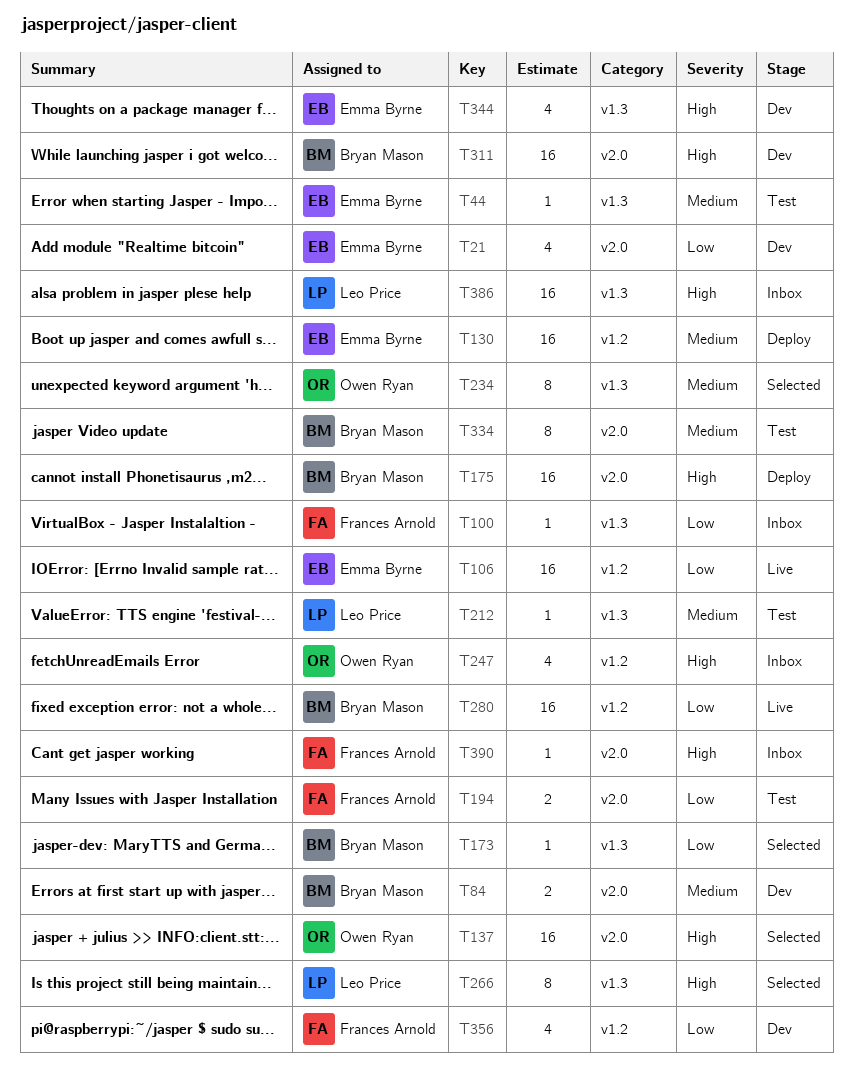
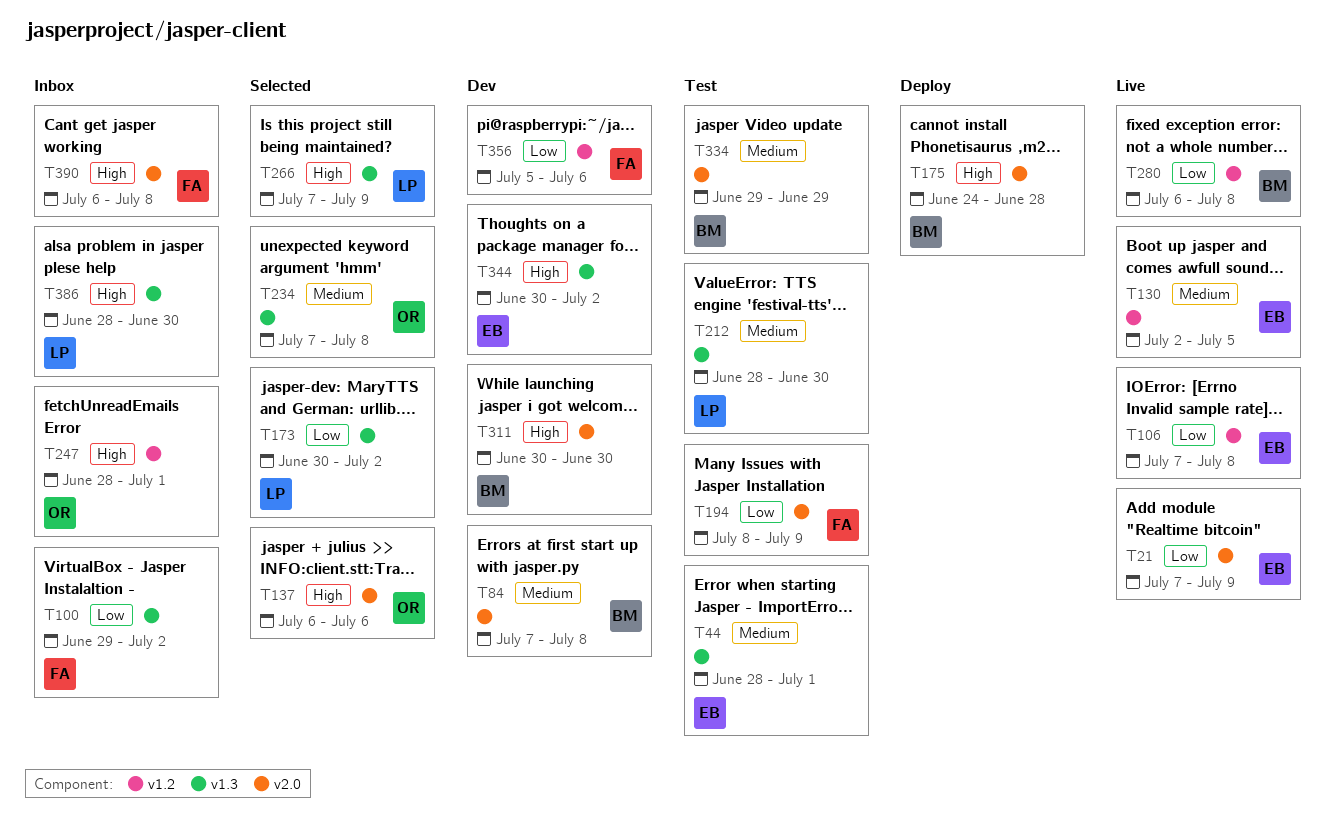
T21, status: Dev -> Live
T130, status: Deploy -> Live
T173, owner: Bryan Mason -> Leo Price

